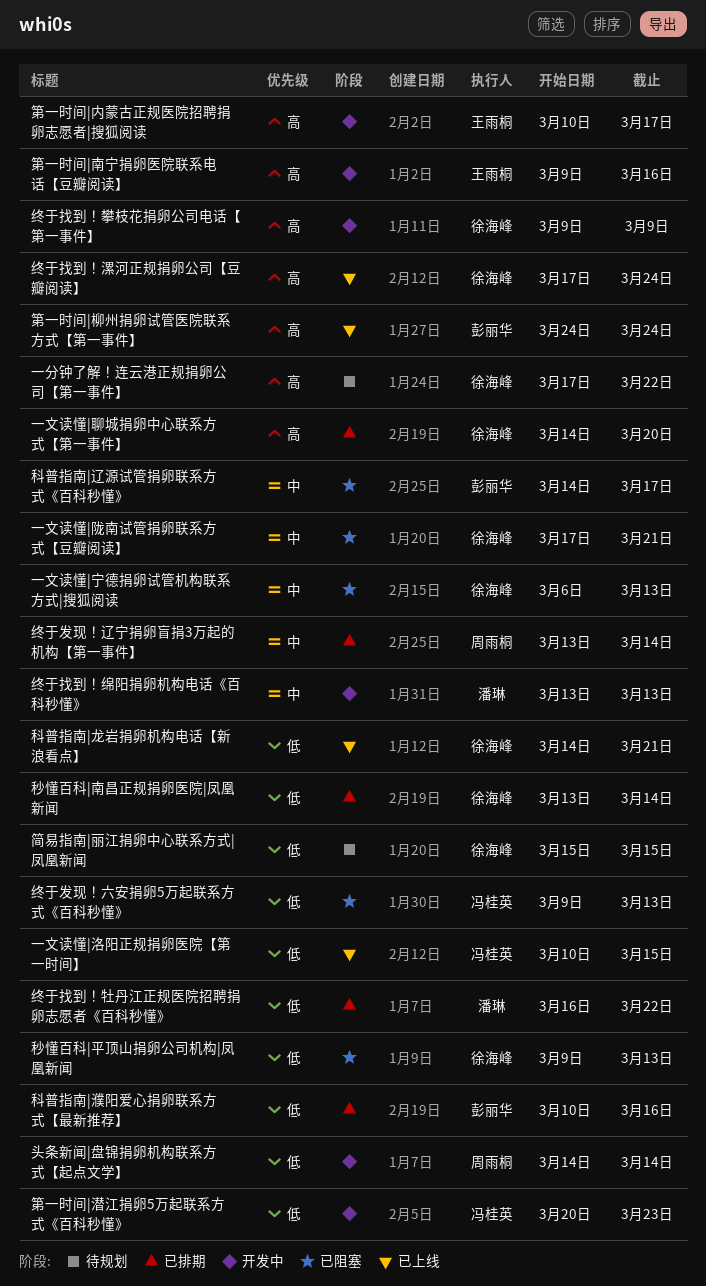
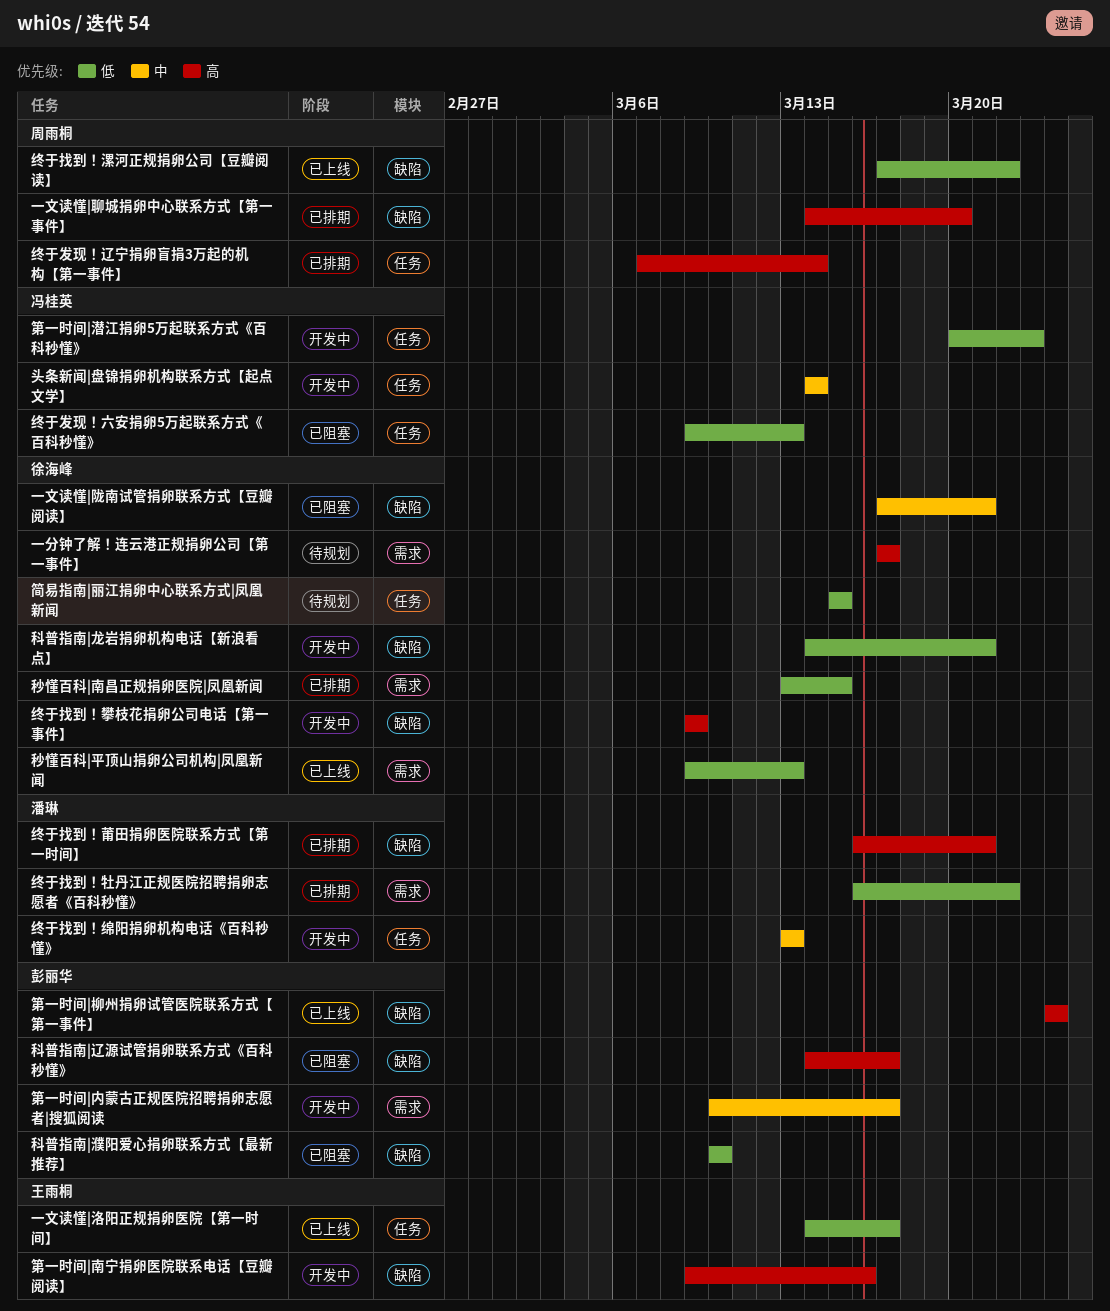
一分钟了解！连云港正规捐卵公司【第一事件】, due: Mar 22 -> Mar 17
一文读懂|宁德捐卵试管机构联系方式|搜狐阅读: present -> none
一文读懂|洛阳正规捐卵医院【第一时间】, owner: 冯桂英 -> 王雨桐
一文读懂|洛阳正规捐卵医院【第一时间】, start: Mar 10 -> Mar 14
一文读懂|洛阳正规捐卵医院【第一时间】, due: Mar 15 -> Mar 17
一文读懂|聊城捐卵中心联系方式【第一事件】, owner: 徐海峰 -> 周雨桐
头条新闻|盘锦捐卵机构联系方式【起点文学】, owner: 周雨桐 -> 冯桂英
头条新闻|盘锦捐卵机构联系方式【起点文学】, priority: 低 -> 中
科普指南|濮阳爱心捐卵联系方式【最新推荐】, status: 已排期 -> 已阻塞
科普指南|濮阳爱心捐卵联系方式【最新推荐】, due: Mar 16 -> Mar 10
科普指南|辽源试管捐卵联系方式《百科秒懂》, priority: 中 -> 高
科普指南|龙岩捐卵机构电话【新浪看点】, status: 已上线 -> 开发中
秒懂百科|南昌正规捐卵医院|凤凰新闻, due: Mar 14 -> Mar 15
秒懂百科|平顶山捐卵公司机构|凤凰新闻, status: 已阻塞 -> 已上线
第一时间|内蒙古正规医院招聘捐卵志愿者|搜狐阅读, owner: 王雨桐 -> 彭丽华
第一时间|内蒙古正规医院招聘捐卵志愿者|搜狐阅读, priority: 高 -> 中
终于发现！辽宁捐卵盲捐3万起的机构【第一事件】, priority: 中 -> 高
终于发现！辽宁捐卵盲捐3万起的机构【第一事件】, start: Mar 13 -> Mar 7
终于找到！漯河正规捐卵公司【豆瓣阅读】, owner: 徐海峰 -> 周雨桐
终于找到！漯河正规捐卵公司【豆瓣阅读】, priority: 高 -> 低
终于找到！漯河正规捐卵公司【豆瓣阅读】, due: Mar 24 -> Mar 22
终于找到！莆田捐卵医院联系方式【第一时间】: none -> present

